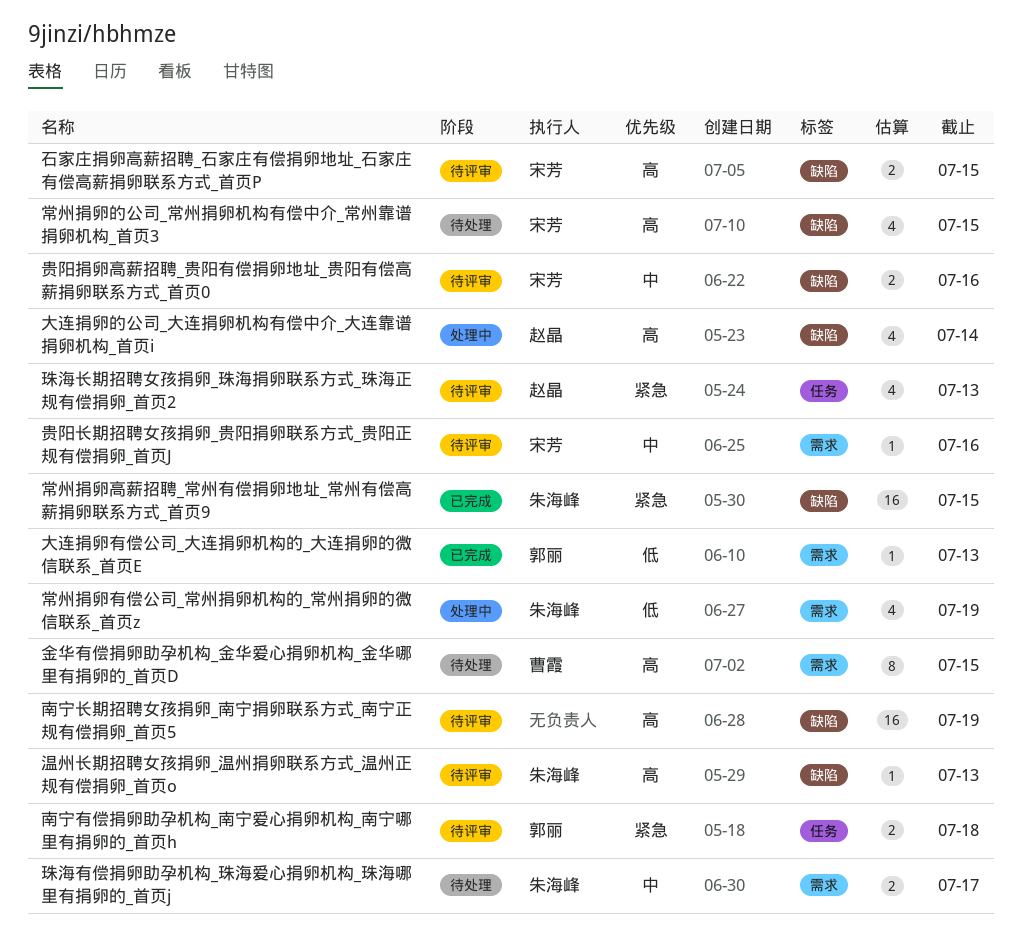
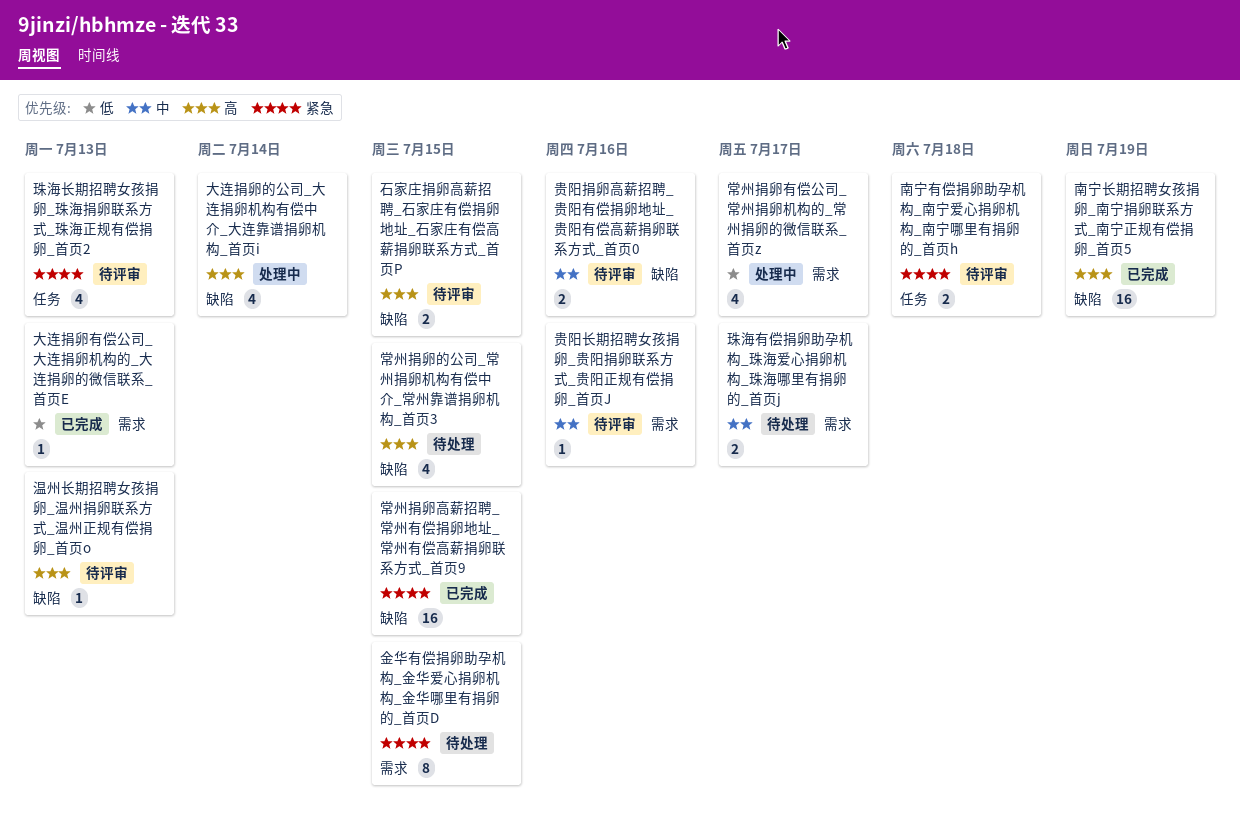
南宁长期招聘女孩捐卵_南宁捐卵联系方式_南宁正规有偿捐卵_首页5, status: 待评审 -> 已完成
常州捐卵有偿公司_常州捐卵机构的_常州捐卵的微信联系_首页z, due: Jul 19 -> Jul 17
金华有偿捐卵助孕机构_金华爱心捐卵机构_金华哪里有捐卵的_首页D, priority: 高 -> 紧急

